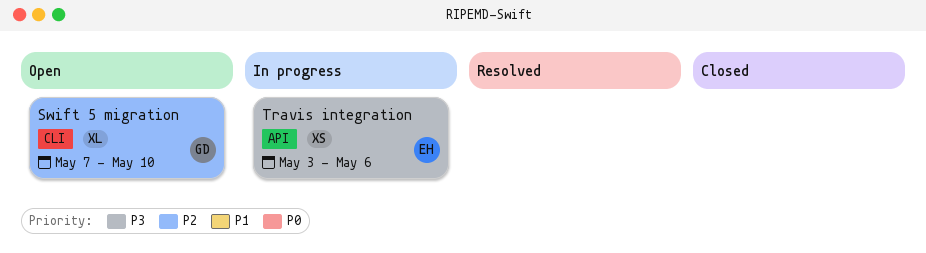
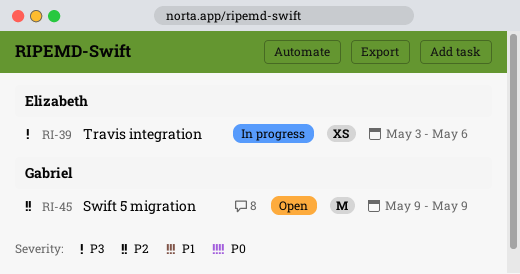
Swift 5 migration, estimate: XL -> M
Swift 5 migration, start: May 7 -> May 9
Swift 5 migration, due: May 10 -> May 9

